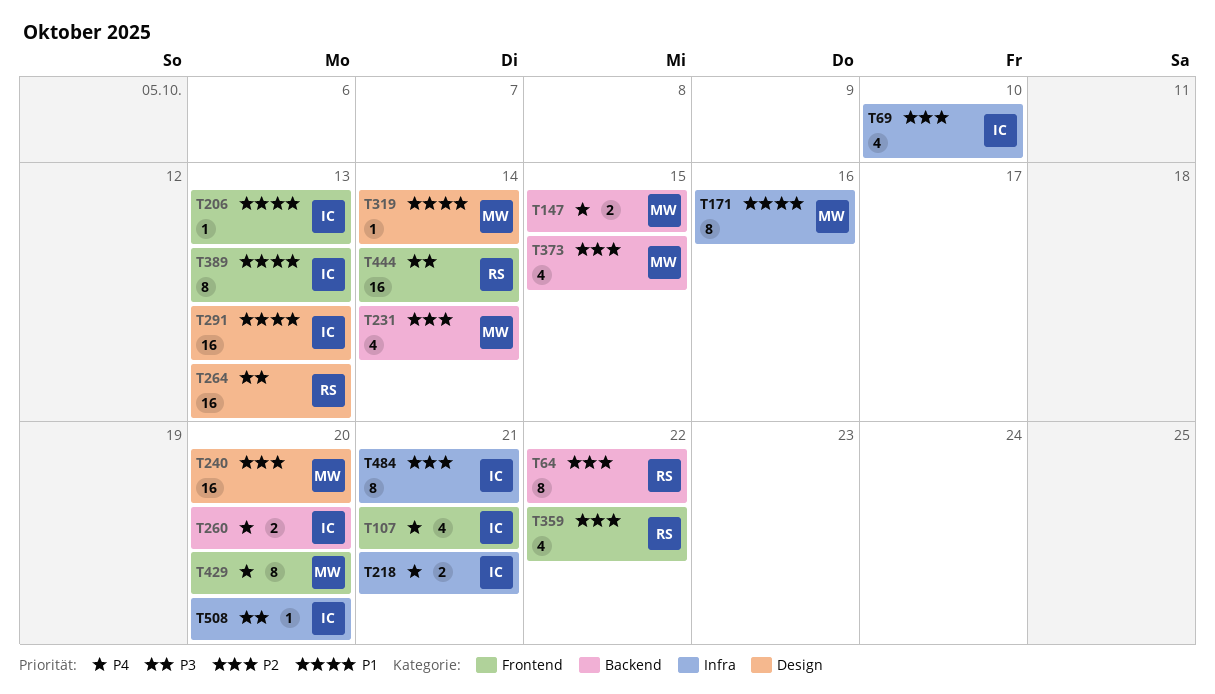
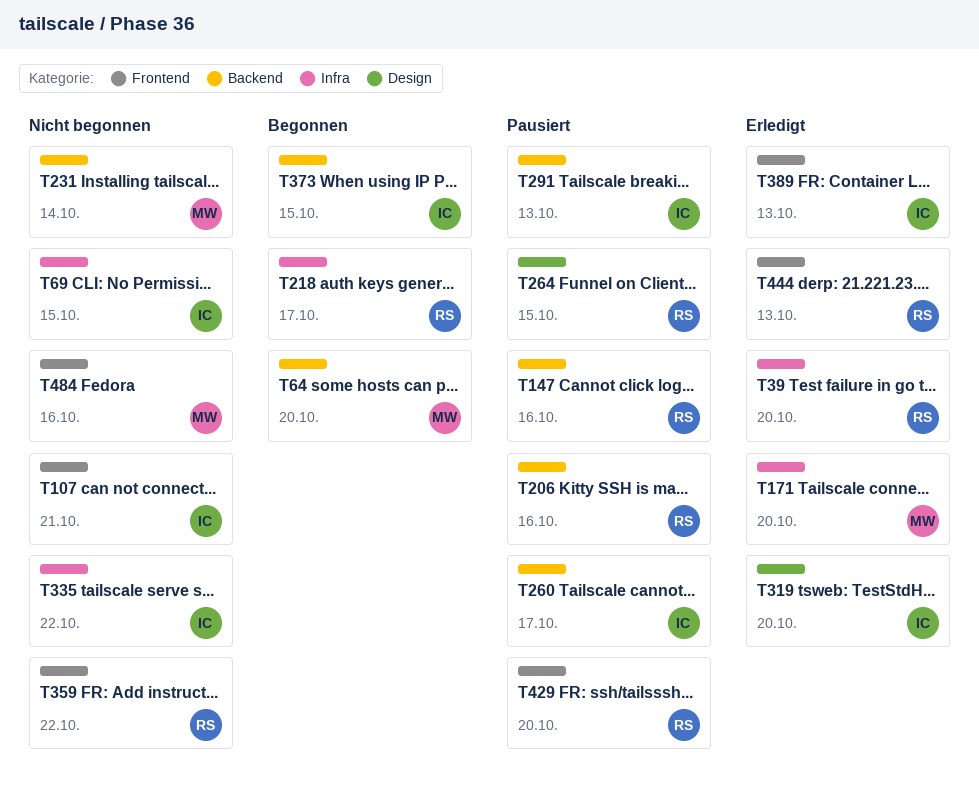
T39: none -> present
T64, owner: RS -> MW
T64, due: Oct 22 -> Oct 20
T69, due: Oct 10 -> Oct 15
T147, owner: MW -> RS
T147, due: Oct 15 -> Oct 16
T171, due: Oct 16 -> Oct 20
T206, owner: IC -> RS
T206, label: Frontend -> Backend
T206, due: Oct 13 -> Oct 16
T218, owner: IC -> RS
T218, due: Oct 21 -> Oct 17
T240: present -> none
T260, due: Oct 20 -> Oct 17
T264, due: Oct 13 -> Oct 15
T291, label: Design -> Backend
T319, owner: MW -> IC
T319, due: Oct 14 -> Oct 20
T335: none -> present
T373, owner: MW -> IC
T429, owner: MW -> RS
T444, due: Oct 14 -> Oct 13
T484, owner: IC -> MW
T484, label: Infra -> Frontend
T484, due: Oct 21 -> Oct 16
T508: present -> none

